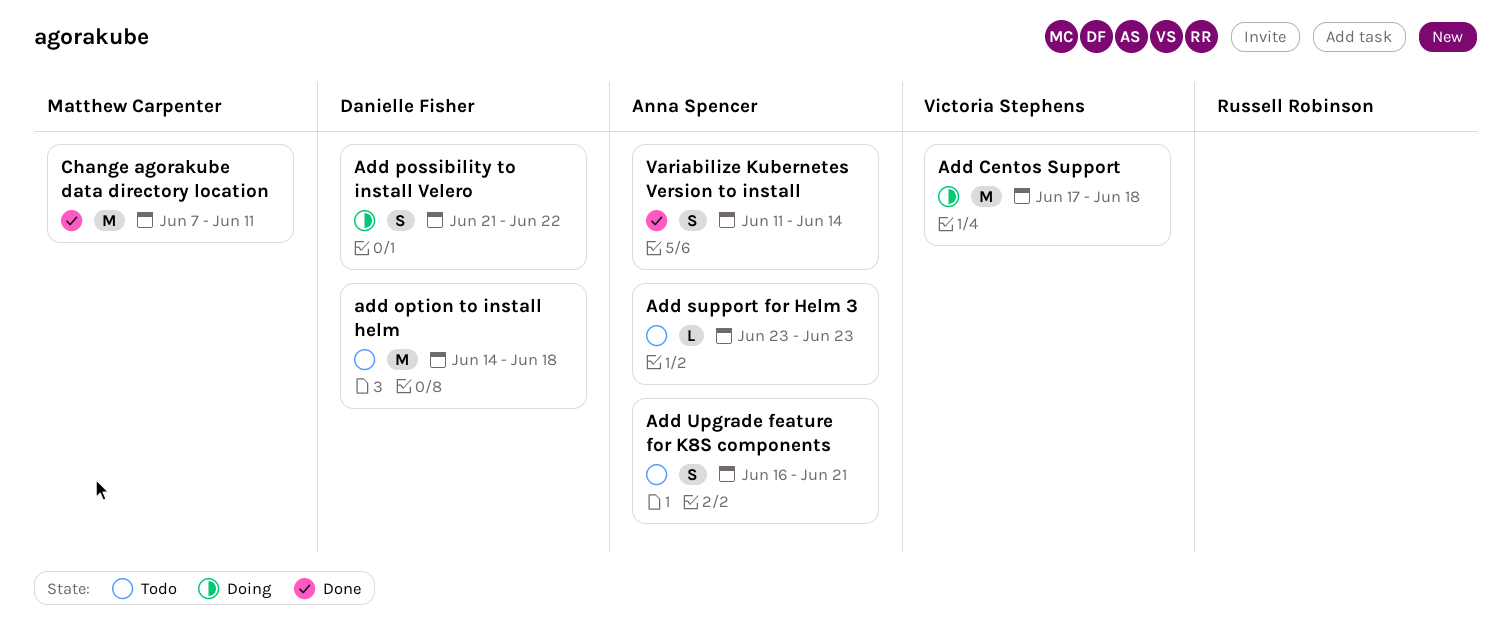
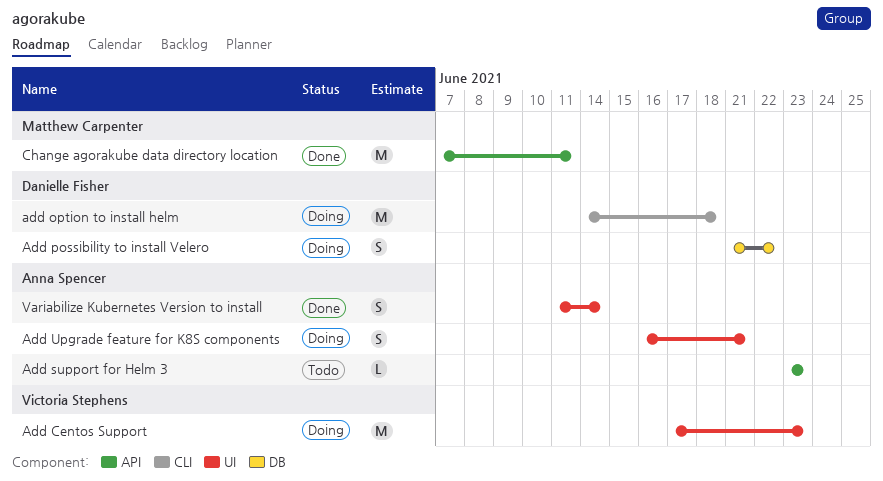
Add Centos Support, due: Jun 18 -> Jun 23
add option to install helm, status: Todo -> Doing
Add Upgrade feature for K8S components, status: Todo -> Doing

